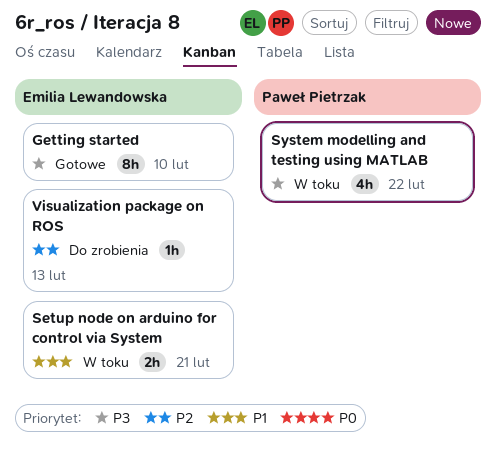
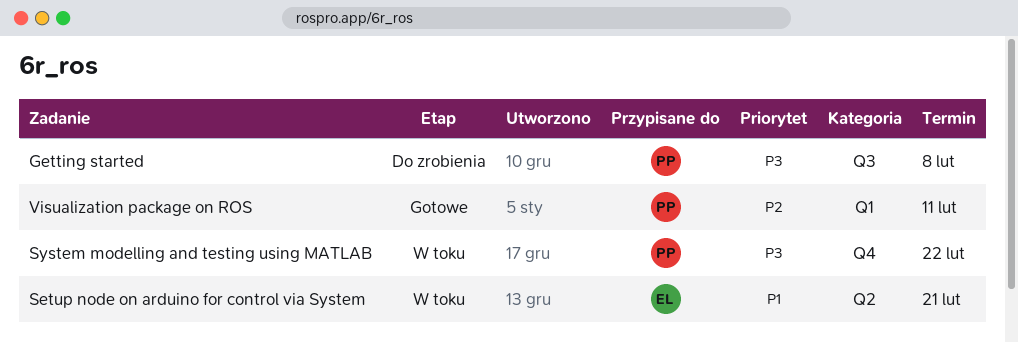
Getting started, status: Gotowe -> Do zrobienia
Getting started, owner: Emilia Lewandowska -> Paweł Pietrzak
Getting started, due: Feb 10 -> Feb 8
Visualization package on ROS, status: Do zrobienia -> Gotowe
Visualization package on ROS, owner: Emilia Lewandowska -> Paweł Pietrzak
Visualization package on ROS, due: Feb 13 -> Feb 11

